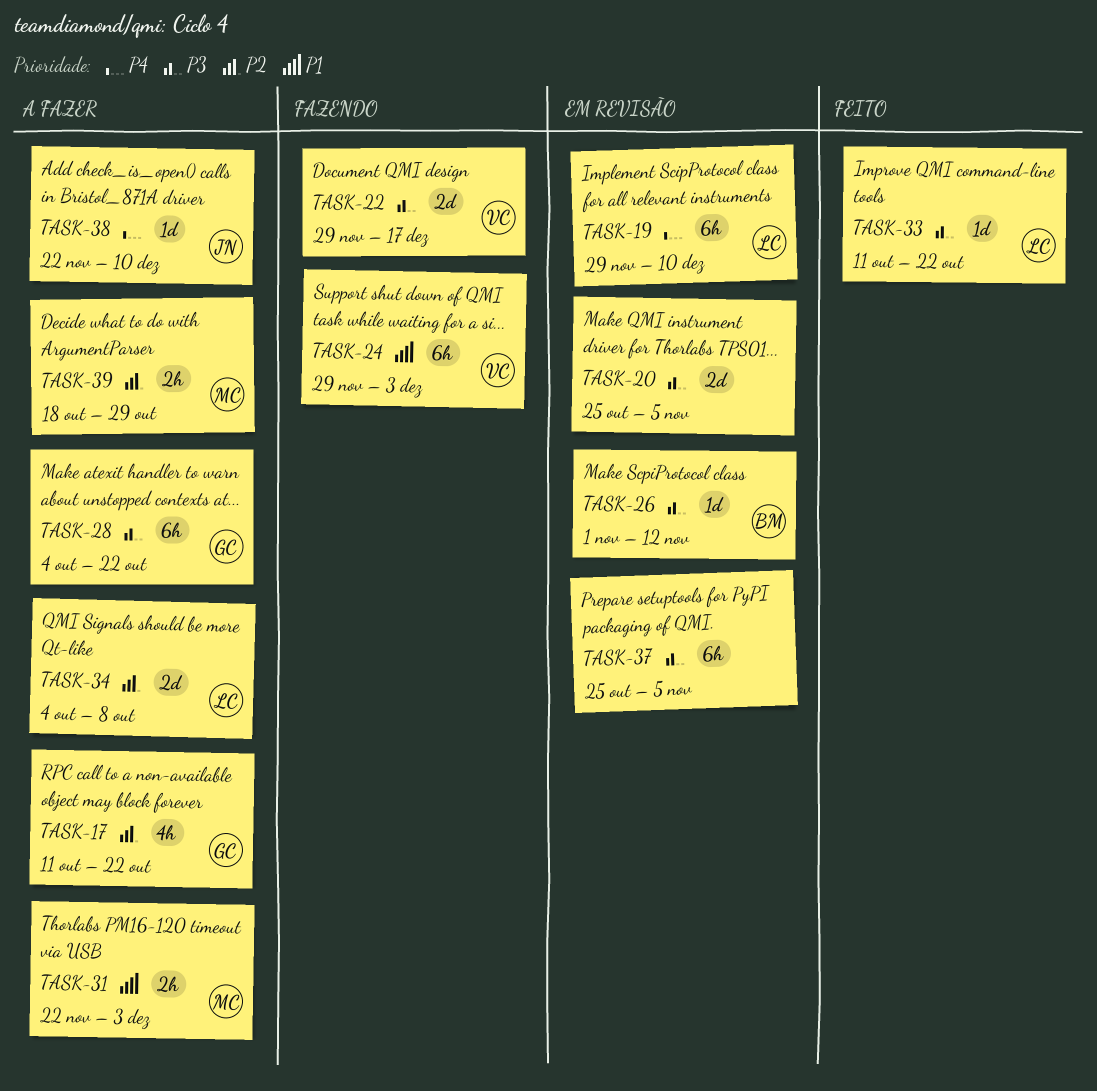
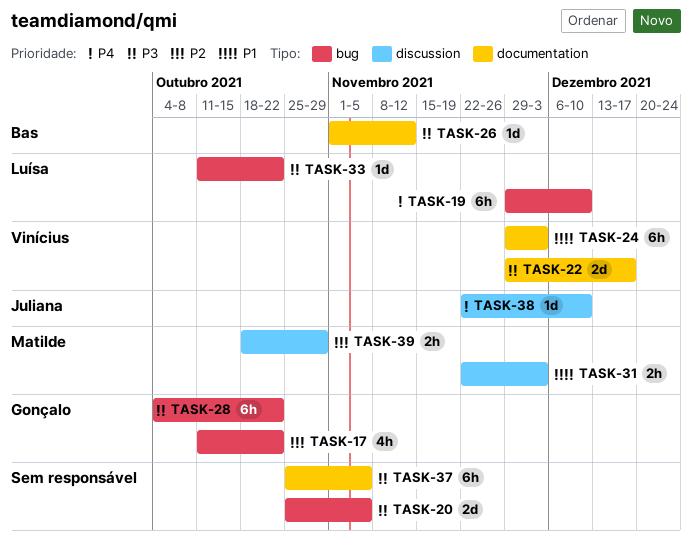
TASK-34: present -> none

